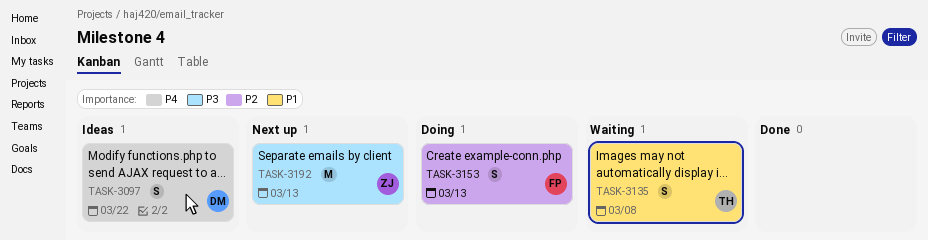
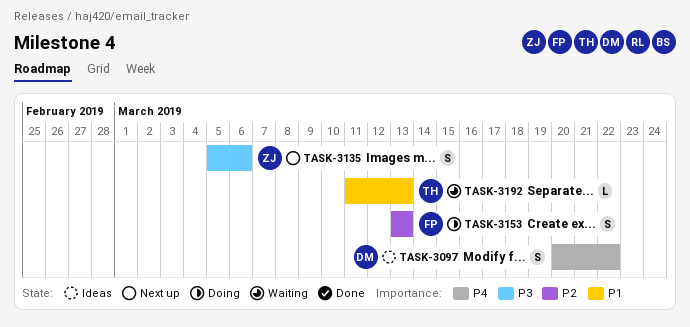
TASK-3135, status: Waiting -> Next up
TASK-3135, owner: TH -> ZJ
TASK-3135, priority: P1 -> P3
TASK-3135, due: Mar 8 -> Mar 6
TASK-3192, status: Next up -> Waiting
TASK-3192, owner: ZJ -> TH
TASK-3192, priority: P3 -> P1
TASK-3192, estimate: M -> L

